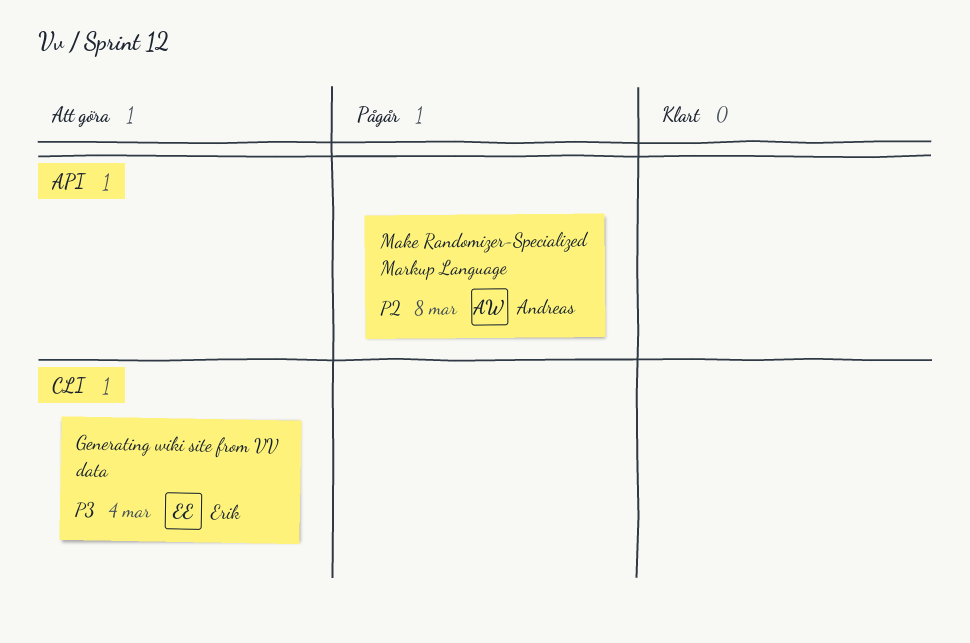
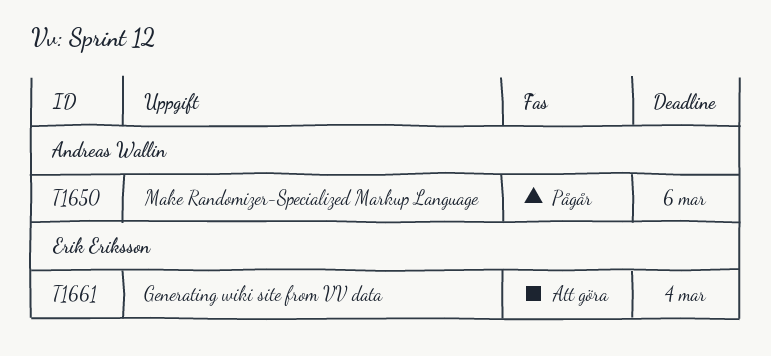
Make Randomizer-Specialized Markup Language, due: Mar 8 -> Mar 6

